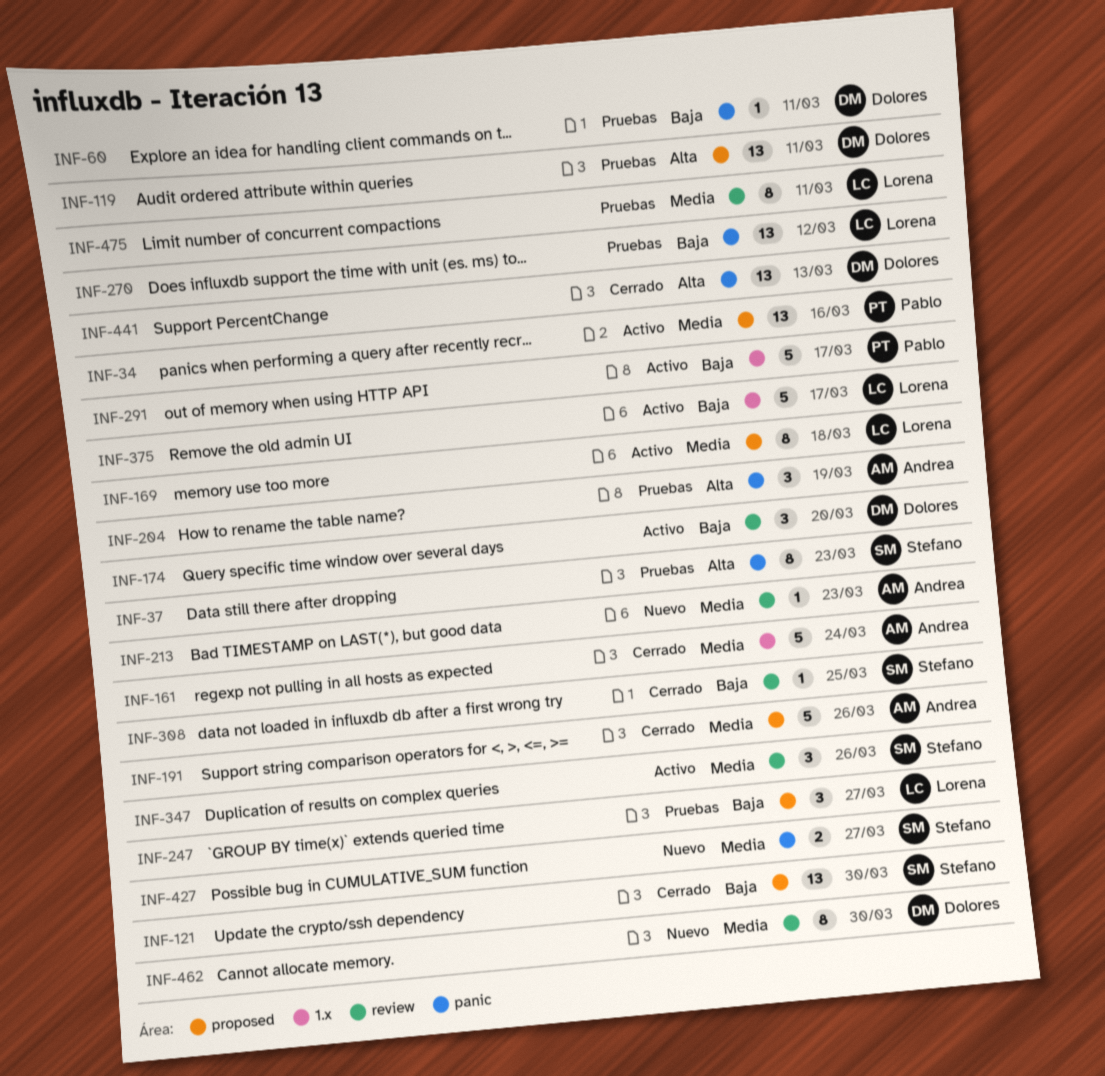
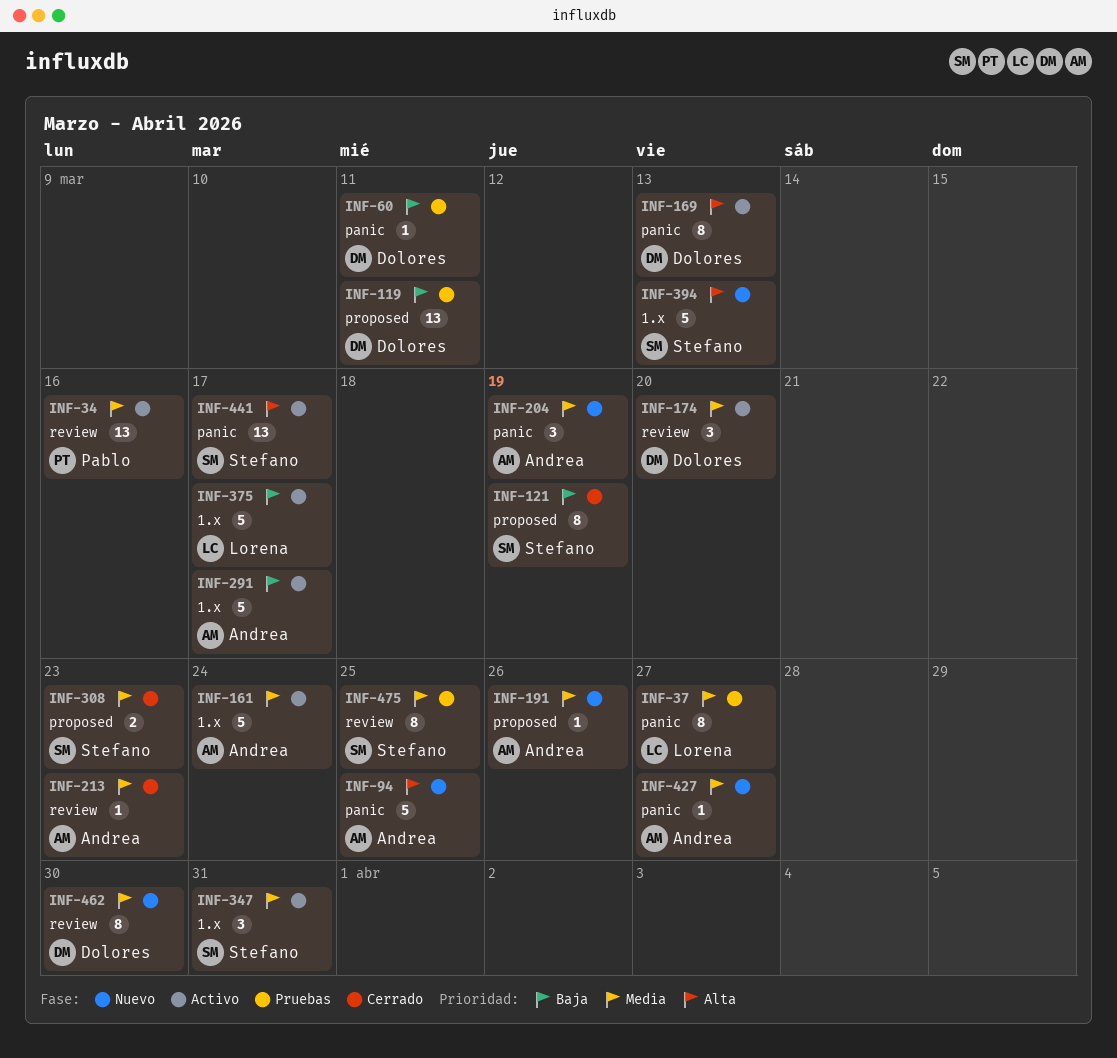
INF-34, label: proposed -> review
INF-37, owner: Stefano -> Lorena
INF-37, priority: Alta -> Media
INF-37, due: Mar 23 -> Mar 27
INF-94: none -> present
INF-119, priority: Alta -> Baja
INF-121, estimate: 13 -> 8
INF-121, due: Mar 30 -> Mar 19
INF-161, status: Cerrado -> Activo
INF-169, owner: Lorena -> Dolores
INF-169, priority: Media -> Alta
INF-169, label: proposed -> panic
INF-169, due: Mar 18 -> Mar 13
INF-174, priority: Baja -> Media
INF-191, status: Cerrado -> Nuevo
INF-191, estimate: 5 -> 1
INF-204, status: Pruebas -> Nuevo
INF-204, priority: Alta -> Media
INF-213, status: Nuevo -> Cerrado
INF-247: present -> none
INF-270: present -> none
INF-291, owner: Pablo -> Andrea
INF-308, priority: Baja -> Media
INF-308, label: review -> proposed
INF-308, estimate: 1 -> 2
INF-308, due: Mar 25 -> Mar 23
INF-347, label: review -> 1.x
INF-347, due: Mar 26 -> Mar 31
INF-394: none -> present
INF-427, owner: Stefano -> Andrea
INF-427, estimate: 2 -> 1
INF-441, status: Cerrado -> Activo
INF-441, owner: Dolores -> Stefano
INF-441, due: Mar 13 -> Mar 17
INF-475, owner: Lorena -> Stefano
INF-475, due: Mar 11 -> Mar 25

